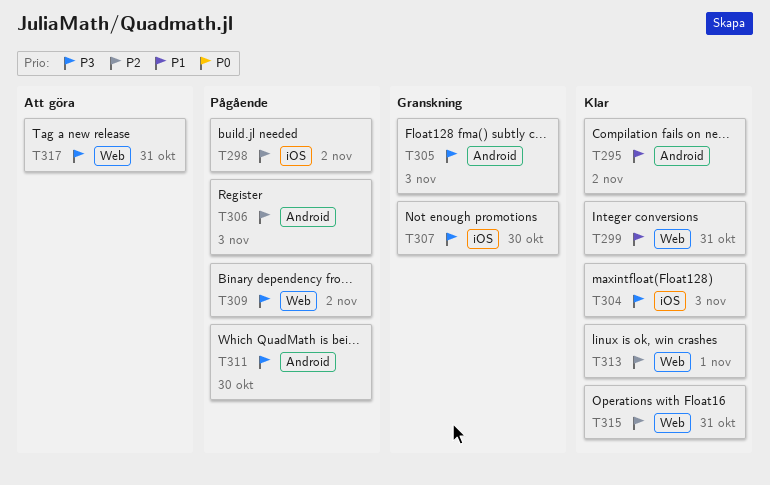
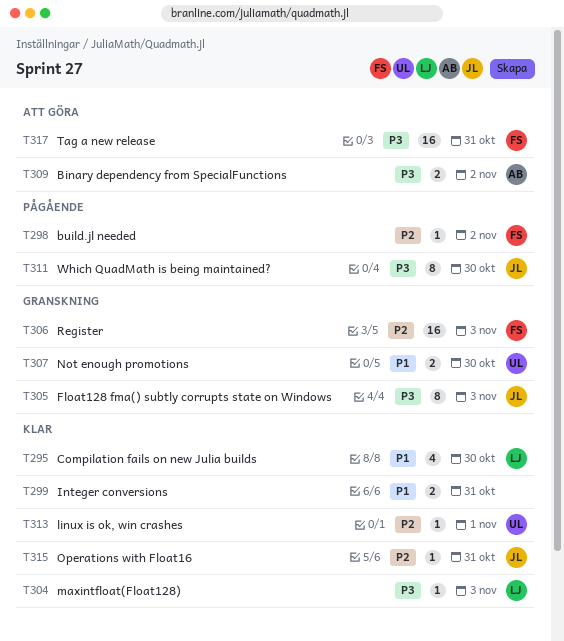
T295, day: Nov 2 -> Oct 30
T306, status: Pågående -> Granskning
T307, priority: P3 -> P1
T309, status: Pågående -> Att göra

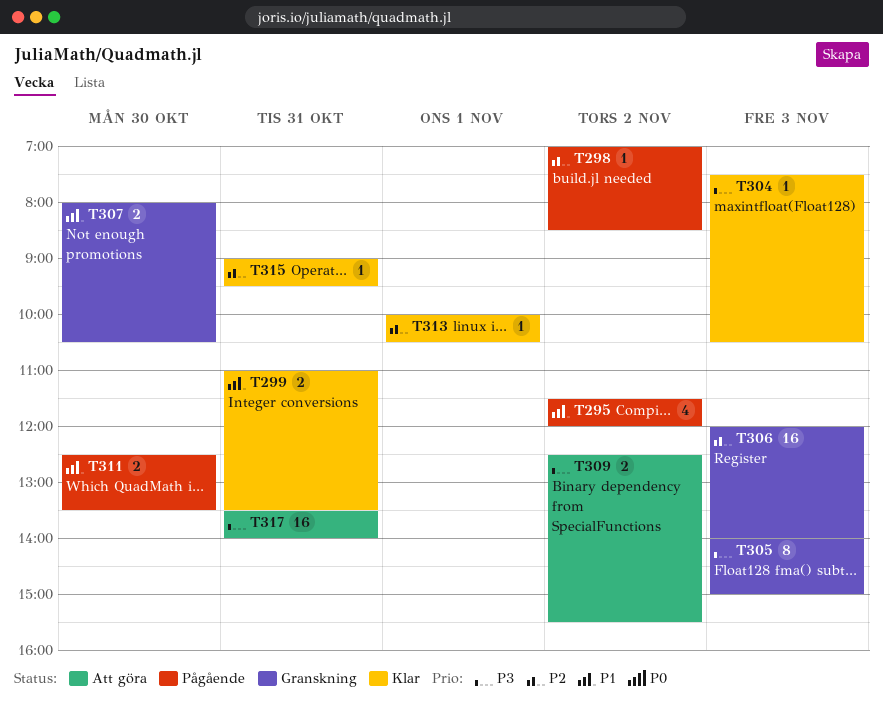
T295, status: Klar -> Pågående
T295, day: Oct 30 -> Nov 2
T311, priority: P3 -> P1
T311, estimate: 8 -> 2

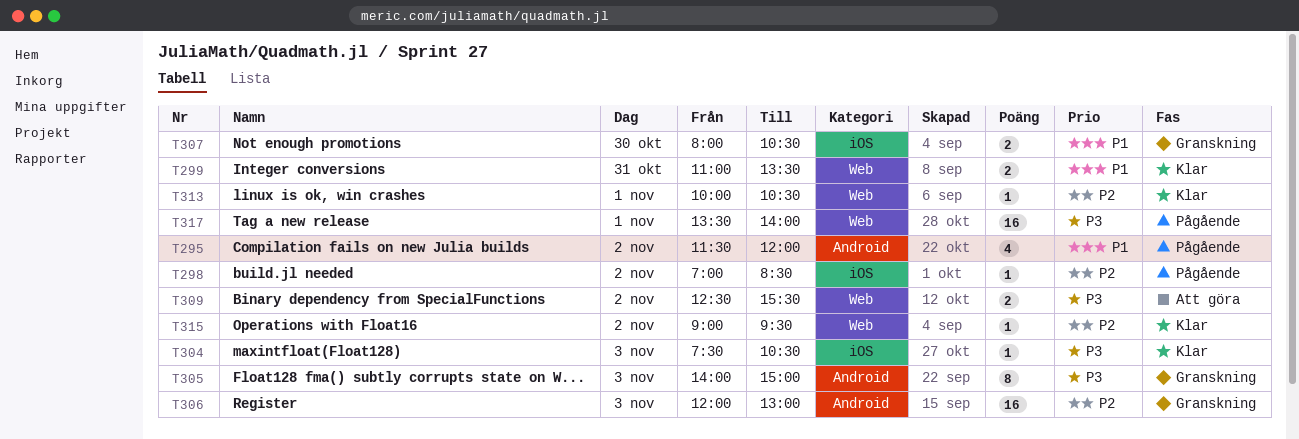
T306, ends: 14:00 -> 13:00
T311: present -> none
T315, day: Oct 31 -> Nov 2
T317, status: Att göra -> Pågående
T317, day: Oct 31 -> Nov 1

